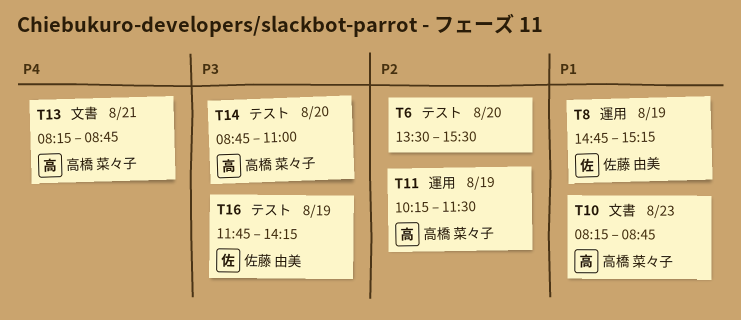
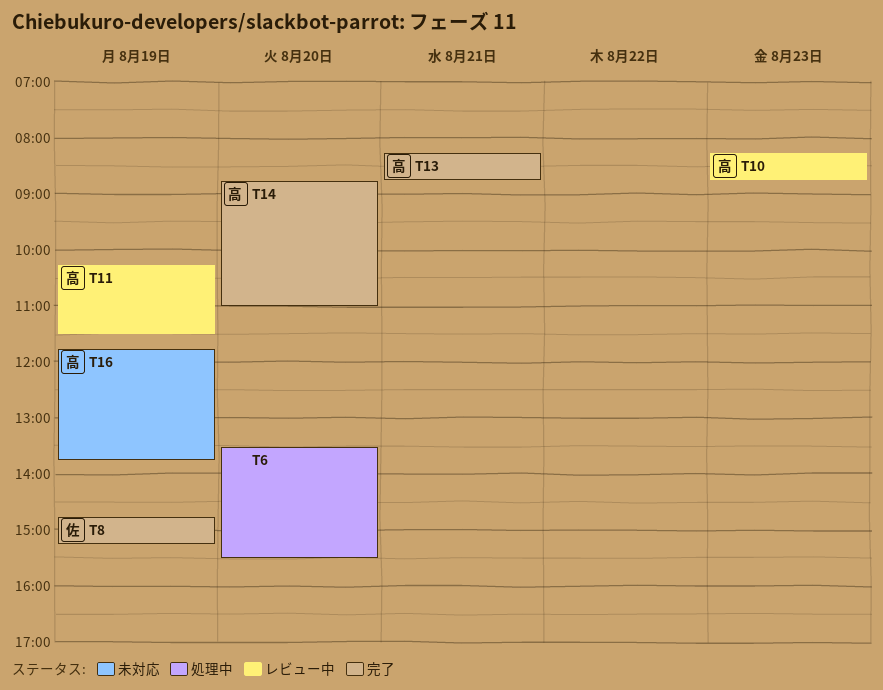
T16, owner: 佐藤 由美 -> 高橋 菜々子
T16, ends: 14:15 -> 13:45

